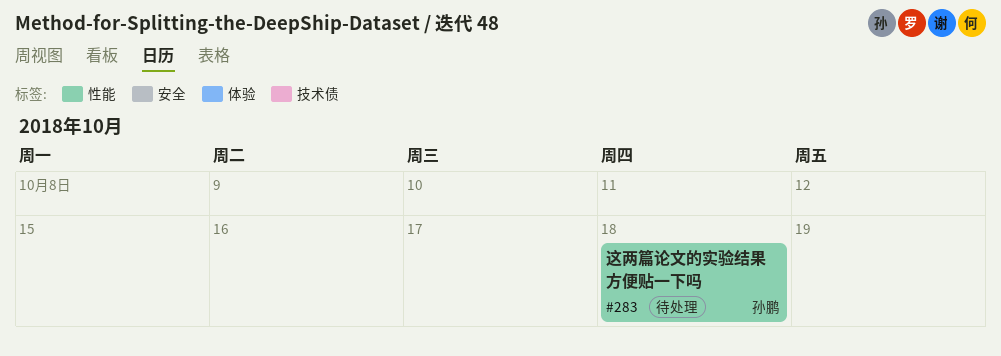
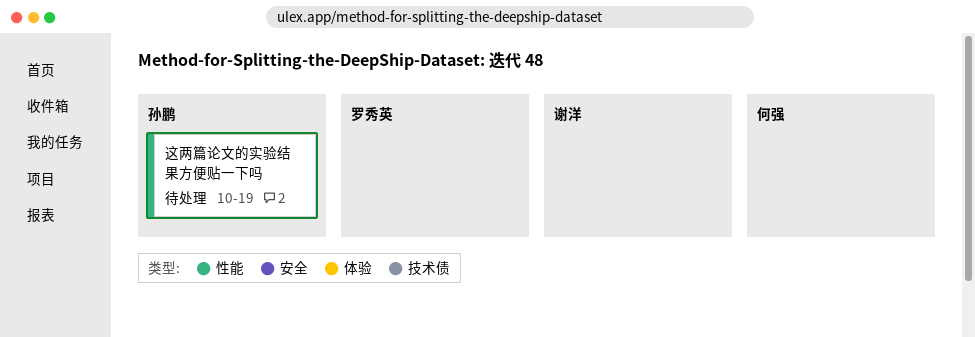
这两篇论文的实验结果方便贴一下吗, due: Oct 18 -> Oct 19

